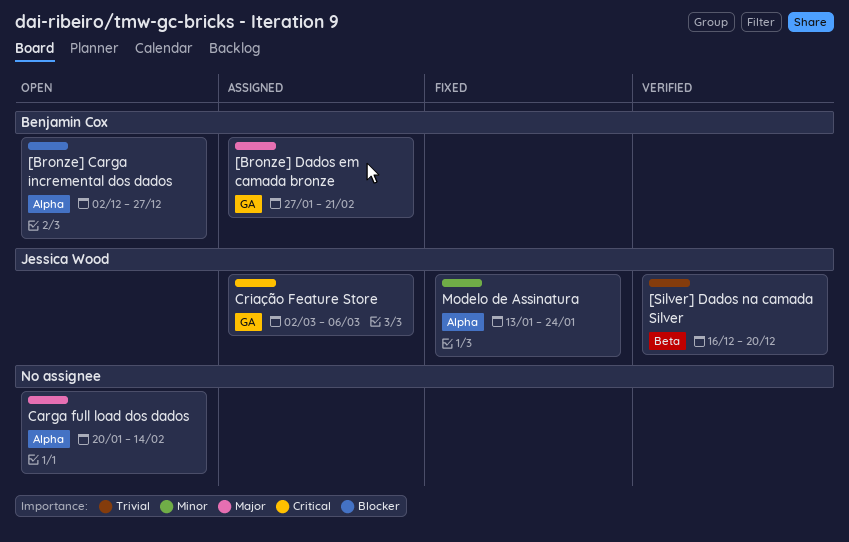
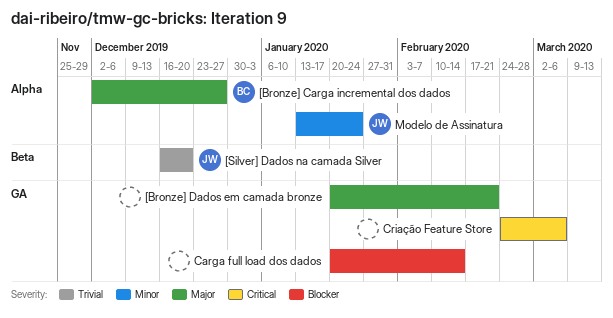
[Bronze] Carga incremental dos dados, priority: Blocker -> Major
[Bronze] Dados em camada bronze, owner: Benjamin Cox -> none
[Bronze] Dados em camada bronze, start: Jan 27 -> Jan 20
Carga full load dos dados, priority: Major -> Blocker
Carga full load dos dados, label: Alpha -> GA
Criação Feature Store, owner: Jessica Wood -> none
Criação Feature Store, start: Mar 2 -> Feb 24

